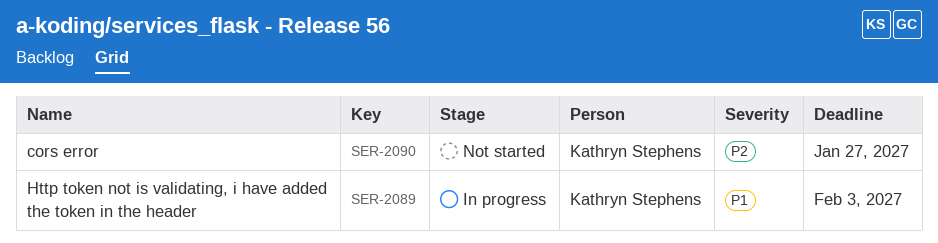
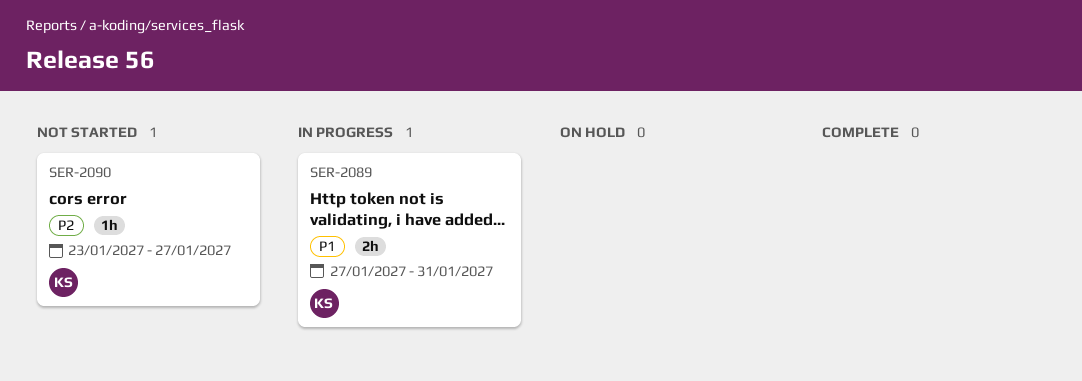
SER-2089, due: Feb 3 -> Jan 31

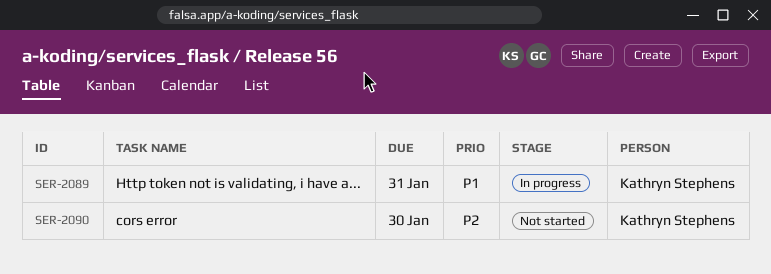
SER-2090, due: Jan 27 -> Jan 30

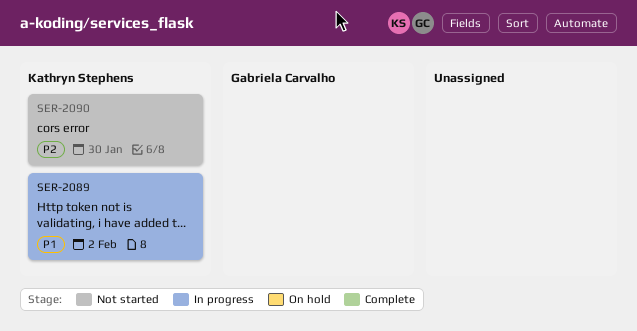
SER-2089, due: Jan 31 -> Feb 2

